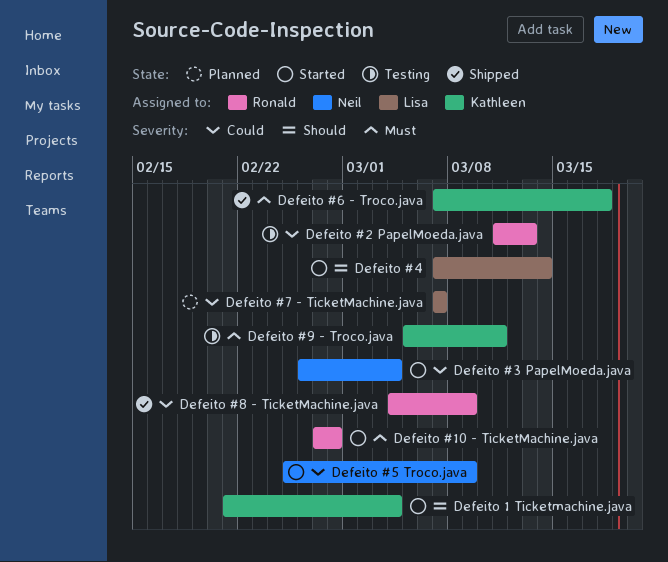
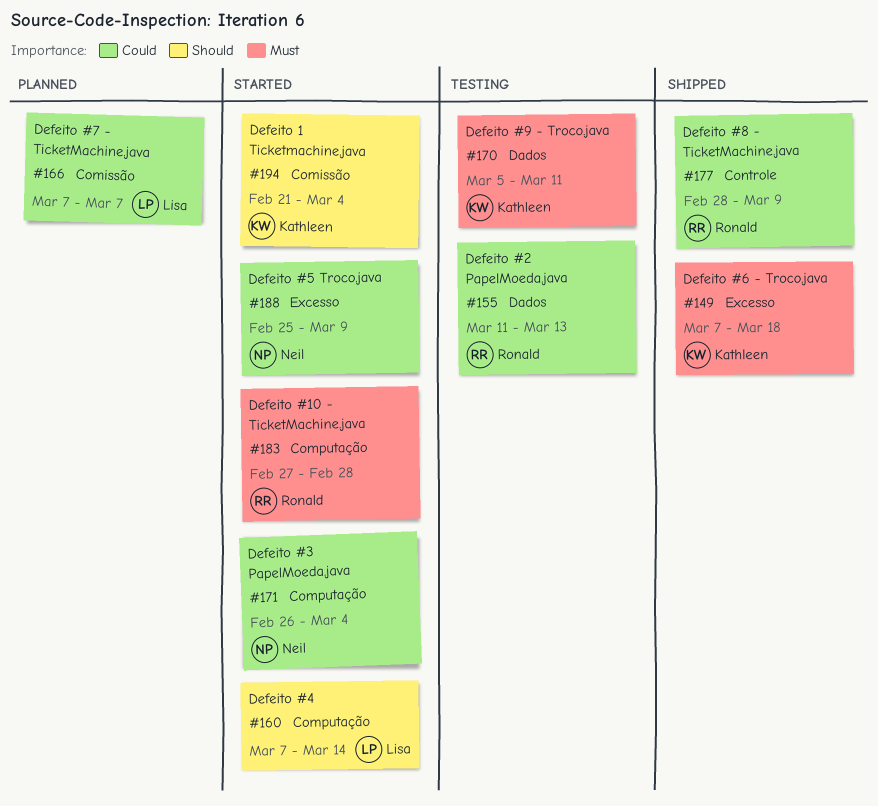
Defeito #8 - TicketMachine.java, start: Mar 4 -> Feb 28

